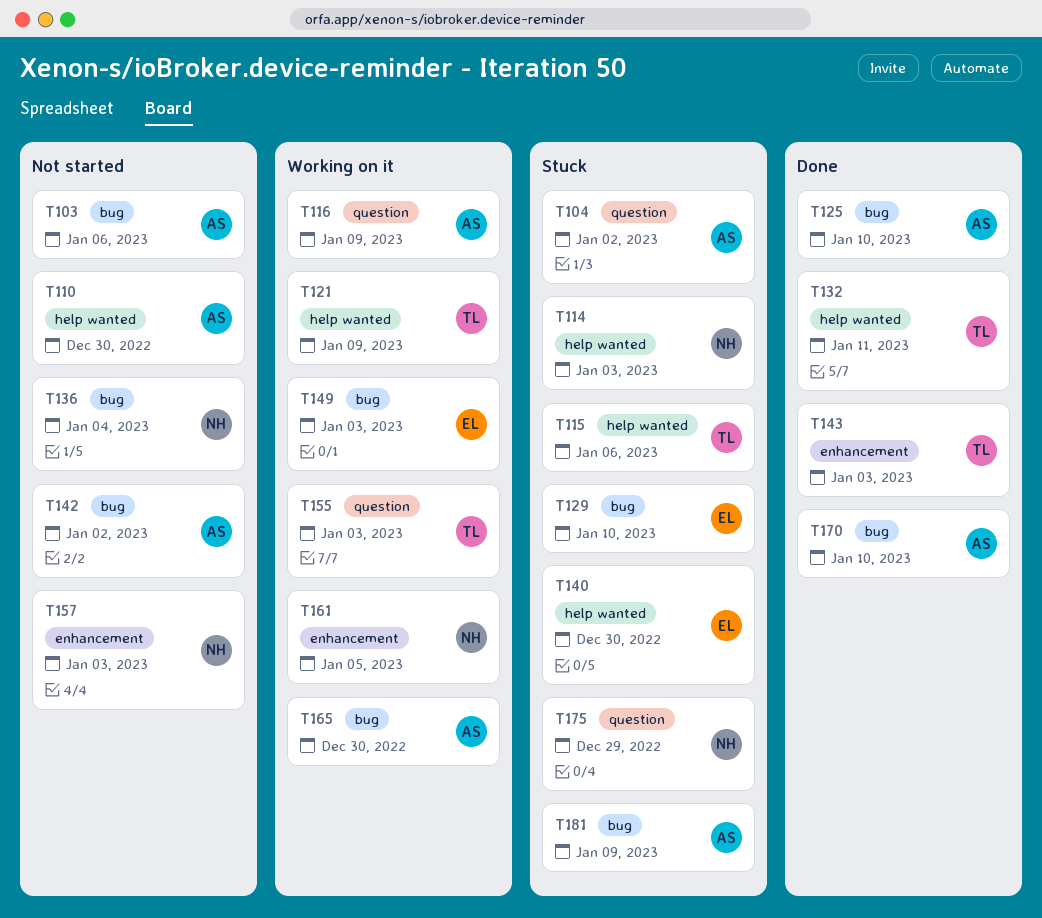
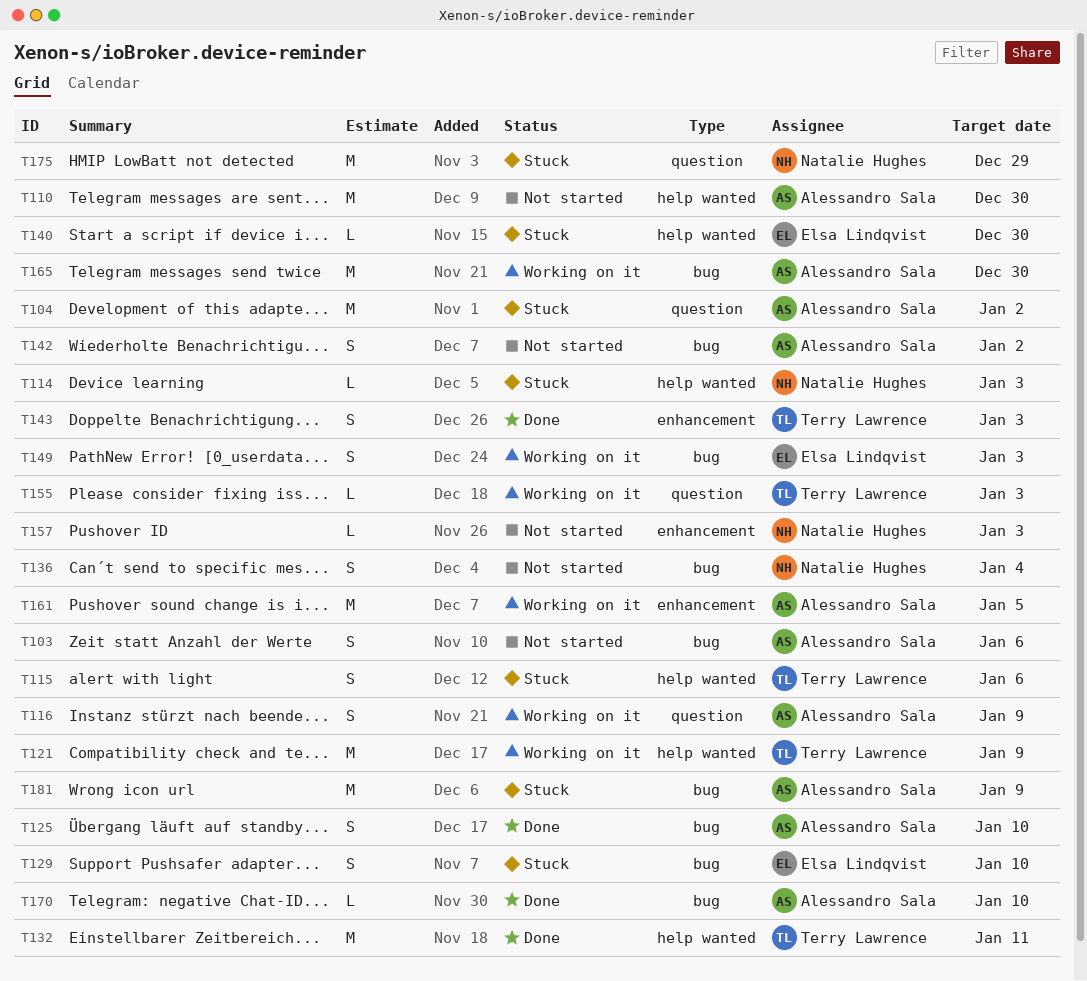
T161, owner: Natalie Hughes -> Alessandro Sala

